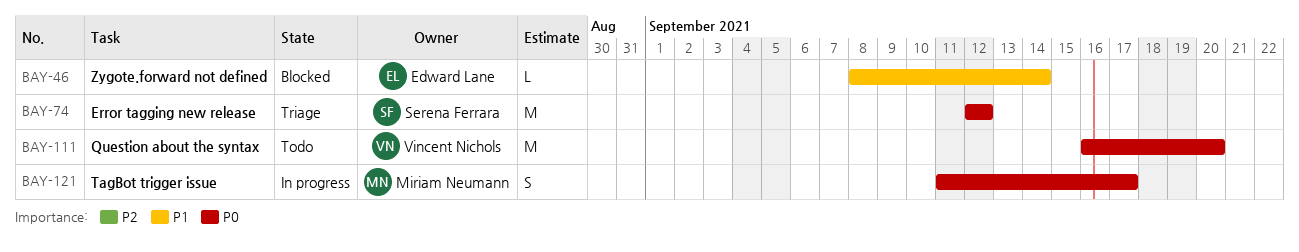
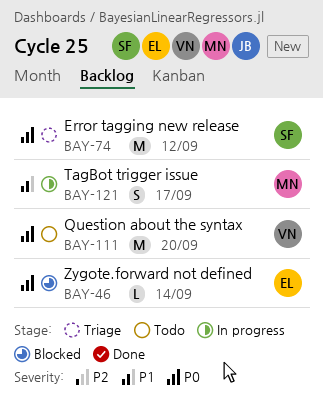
BAY-46, priority: P1 -> P0
BAY-121, priority: P0 -> P1

